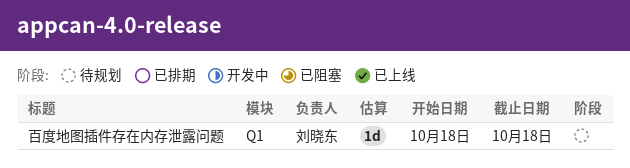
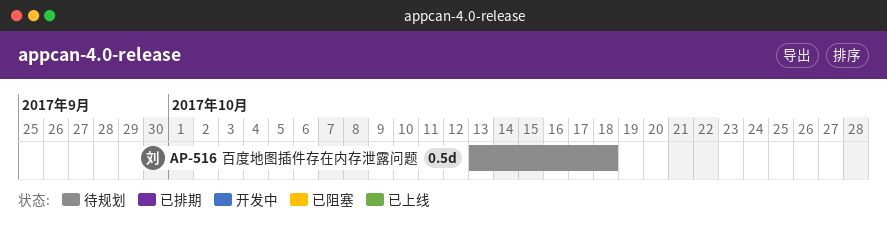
百度地图插件存在内存泄露问题, estimate: 1d -> 0.5d
百度地图插件存在内存泄露问题, start: Oct 18 -> Oct 13

